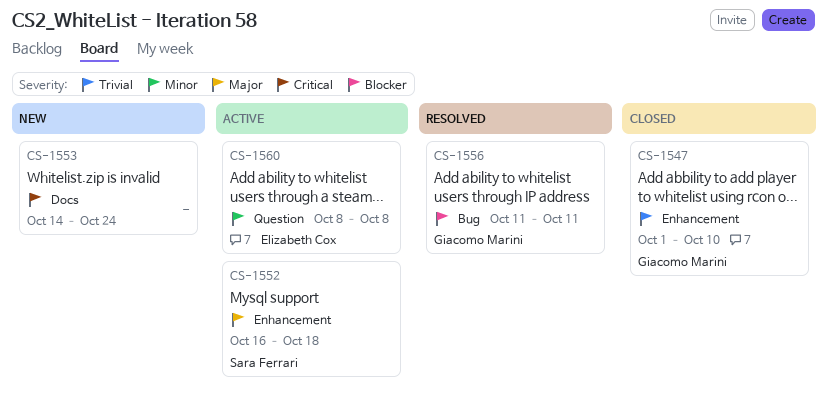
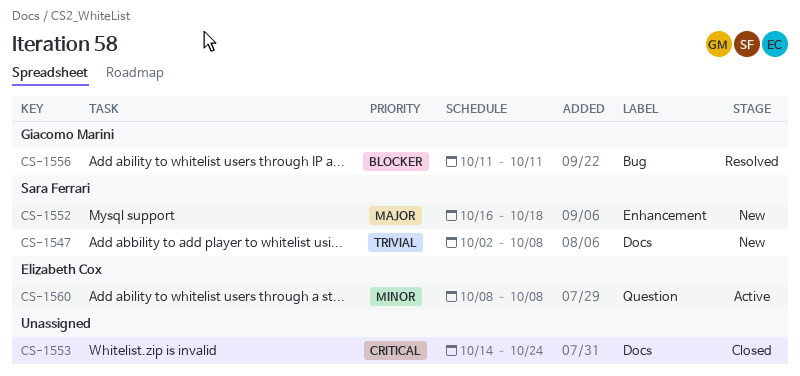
CS-1547, status: Closed -> New
CS-1547, owner: Giacomo Marini -> Sara Ferrari
CS-1547, label: Enhancement -> Docs
CS-1547, start: Oct 1 -> Oct 2
CS-1547, due: Oct 10 -> Oct 8
CS-1552, status: Active -> New
CS-1553, status: New -> Closed

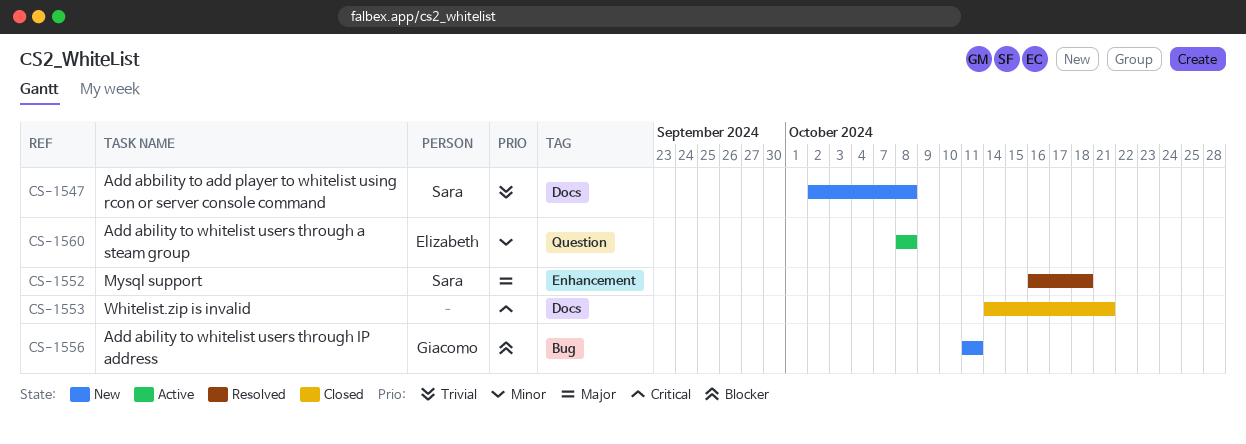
CS-1552, status: New -> Resolved
CS-1553, due: Oct 24 -> Oct 21
CS-1556, status: Resolved -> New

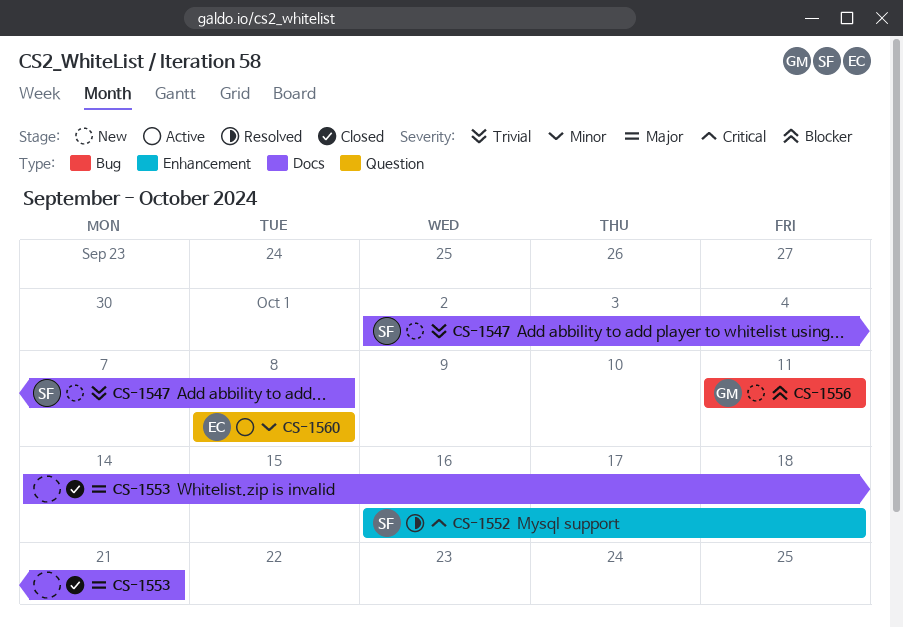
CS-1552, priority: Major -> Critical
CS-1553, priority: Critical -> Major

